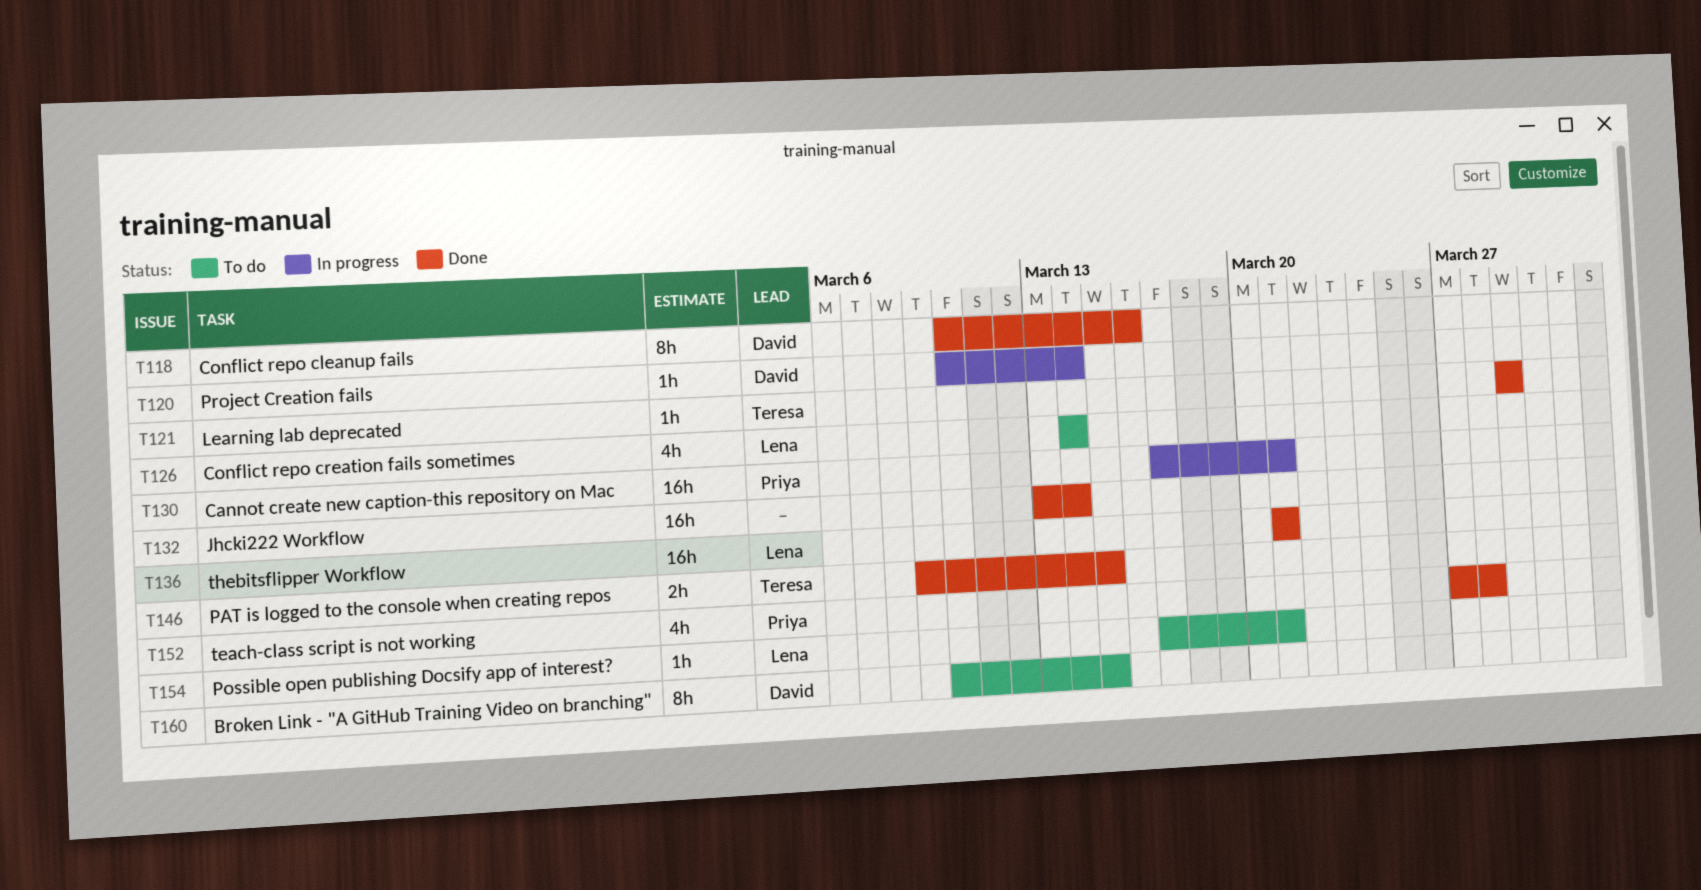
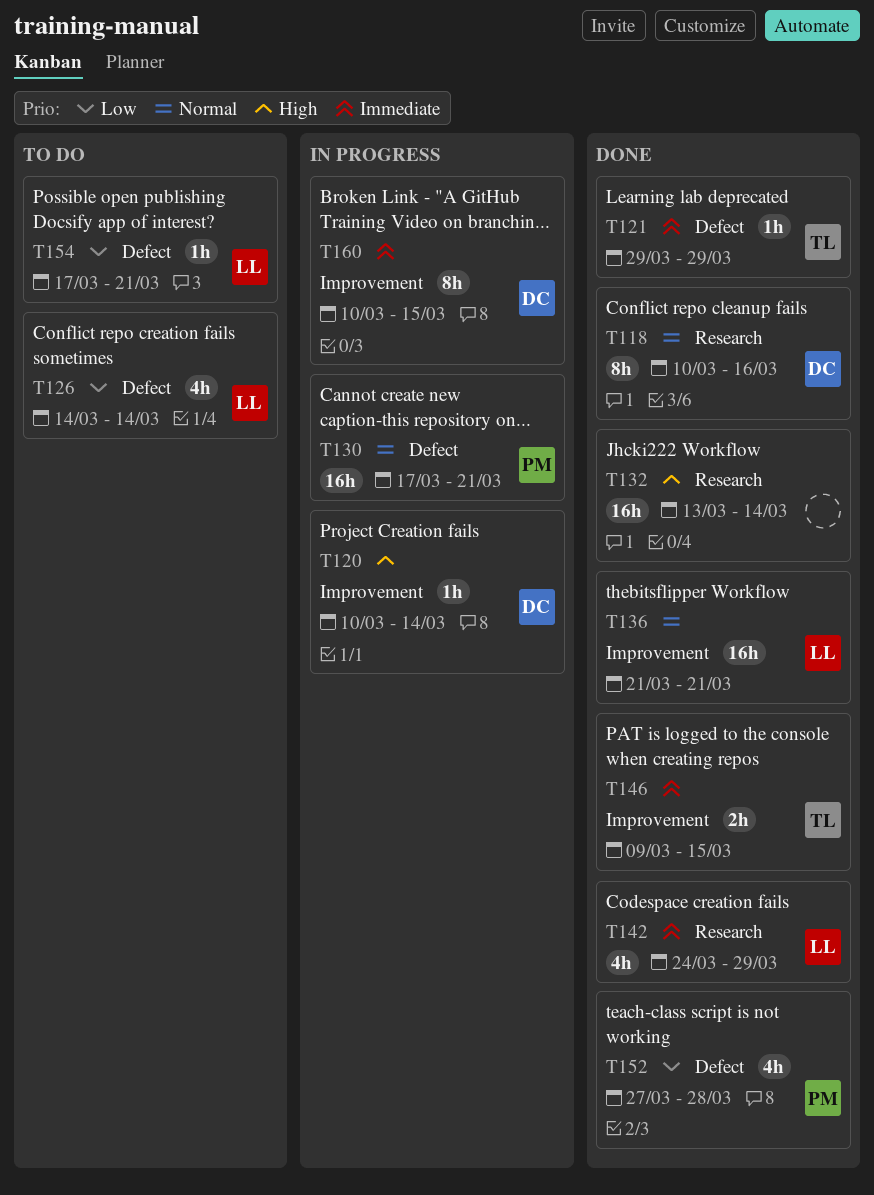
T142: none -> present
T160, status: To do -> In progress

